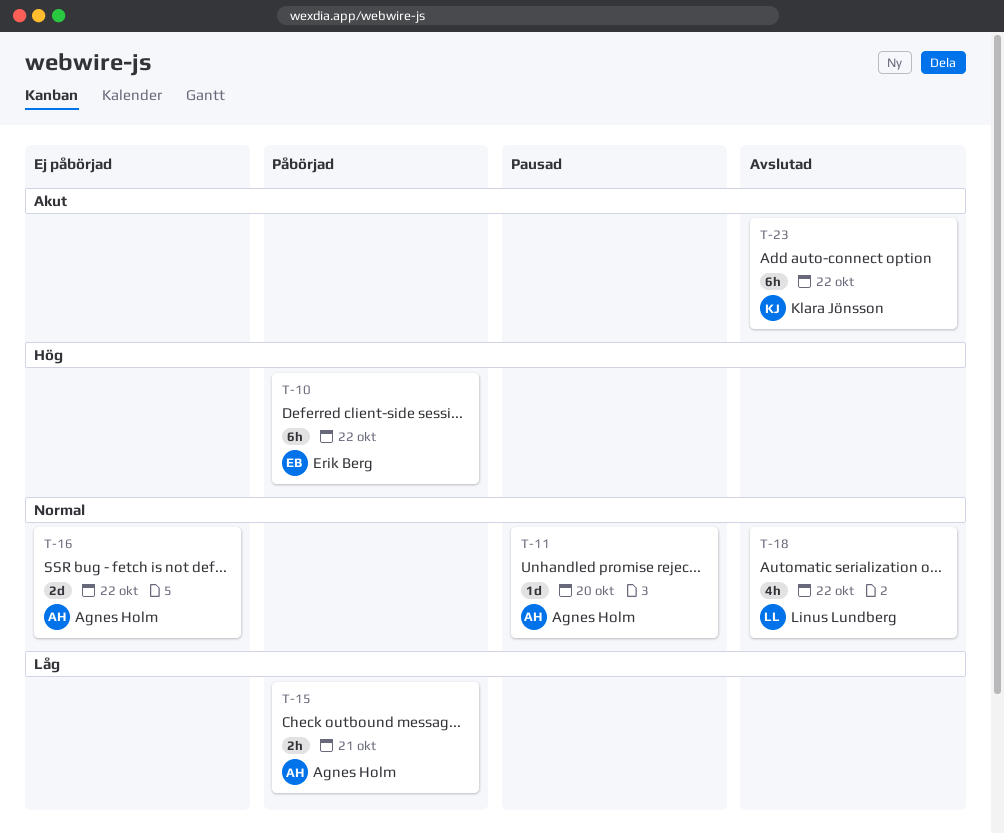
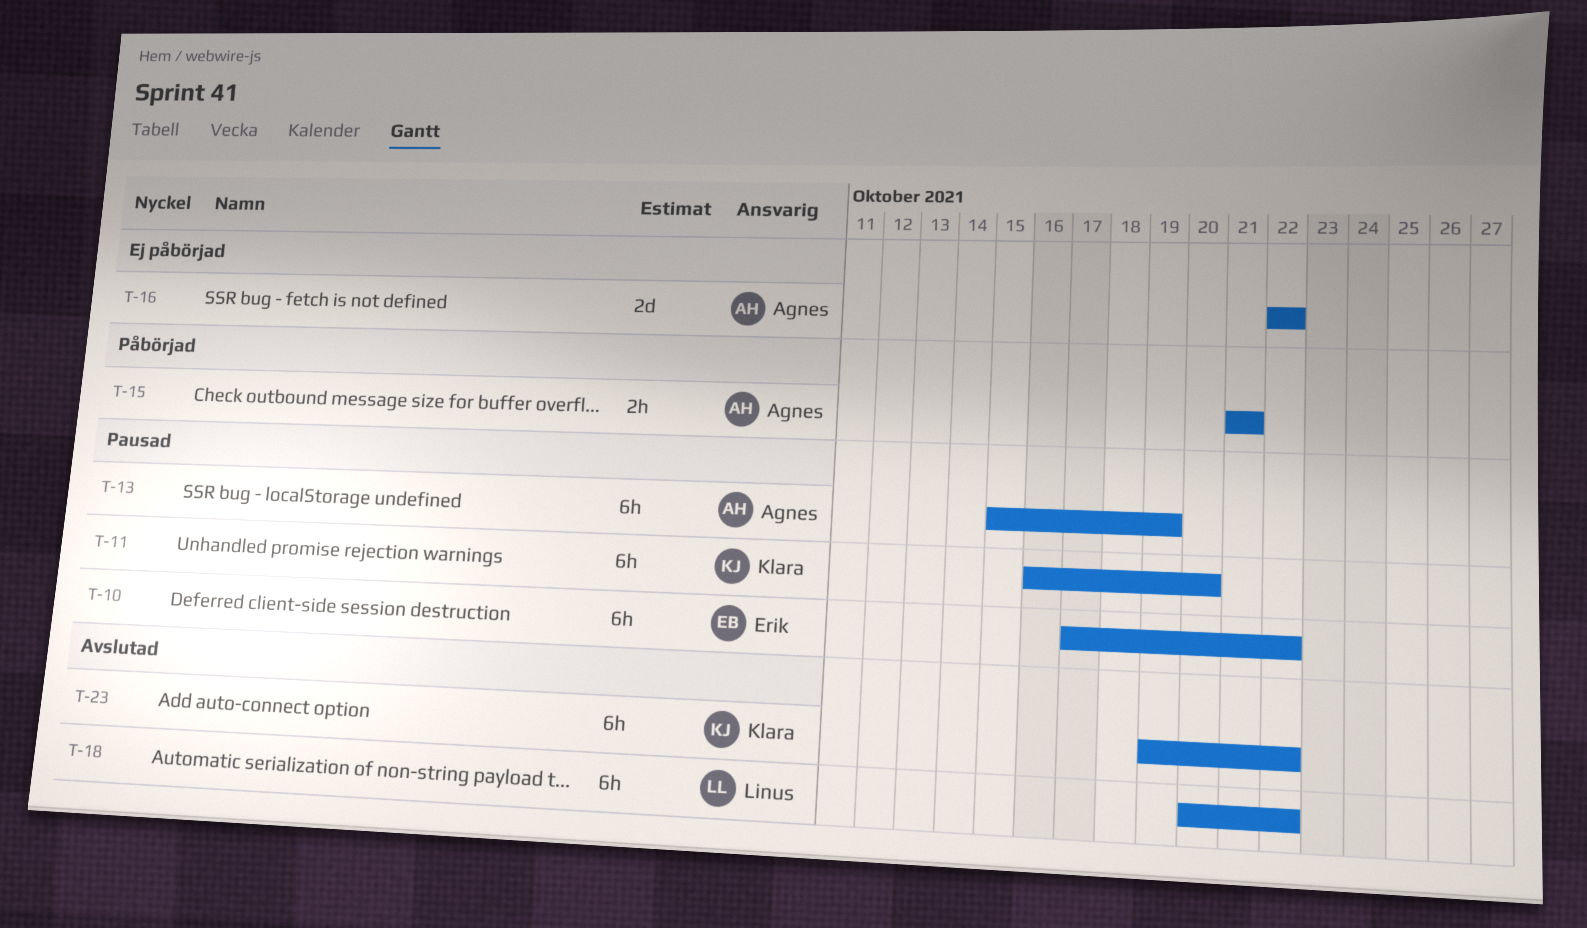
T-10, status: Påbörjad -> Pausad
T-11, owner: Agnes Holm -> Klara Jönsson
T-11, estimate: 1d -> 6h
T-13: none -> present
T-18, estimate: 4h -> 6h

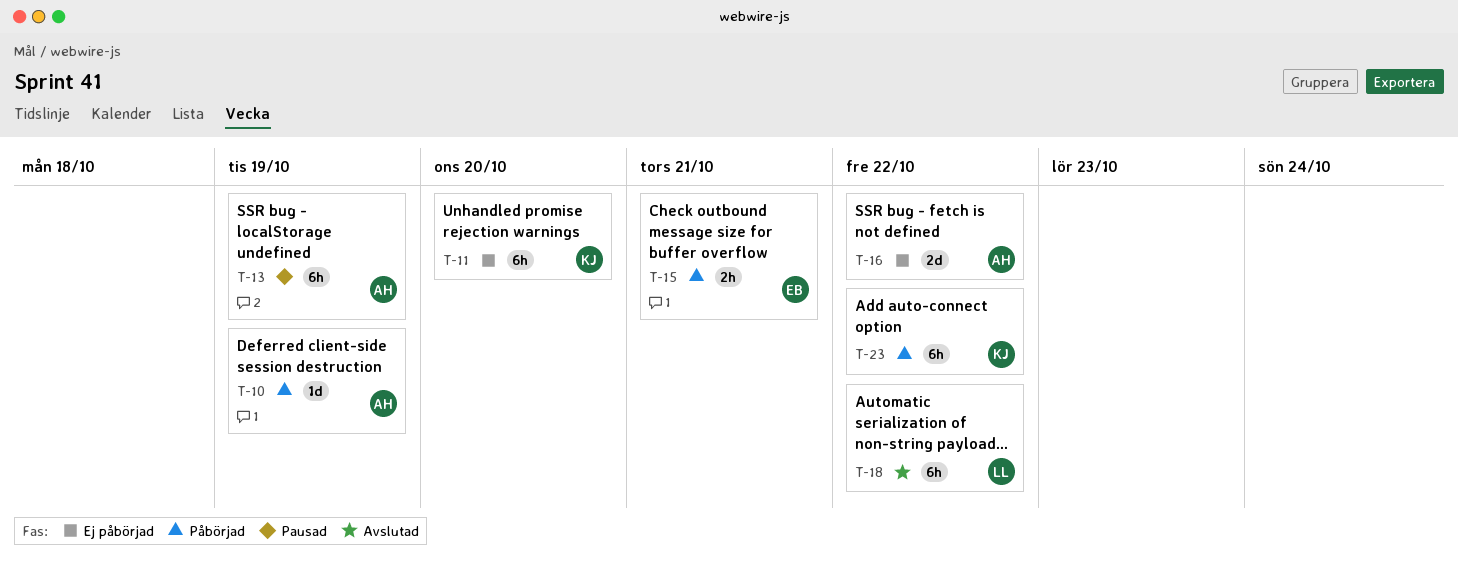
T-10, status: Pausad -> Påbörjad
T-10, owner: Erik -> Agnes
T-10, estimate: 6h -> 1d
T-10, due: Oct 22 -> Oct 19
T-11, status: Pausad -> Ej påbörjad
T-15, owner: Agnes -> Erik
T-23, status: Avslutad -> Påbörjad

